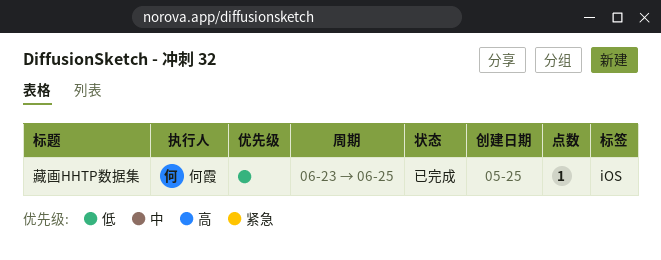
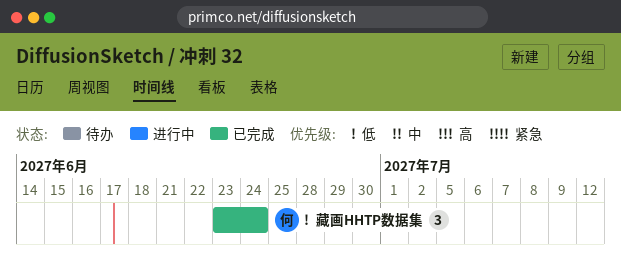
藏画HHTP数据集, estimate: 1 -> 3
藏画HHTP数据集, due: Jun 25 -> Jun 24

